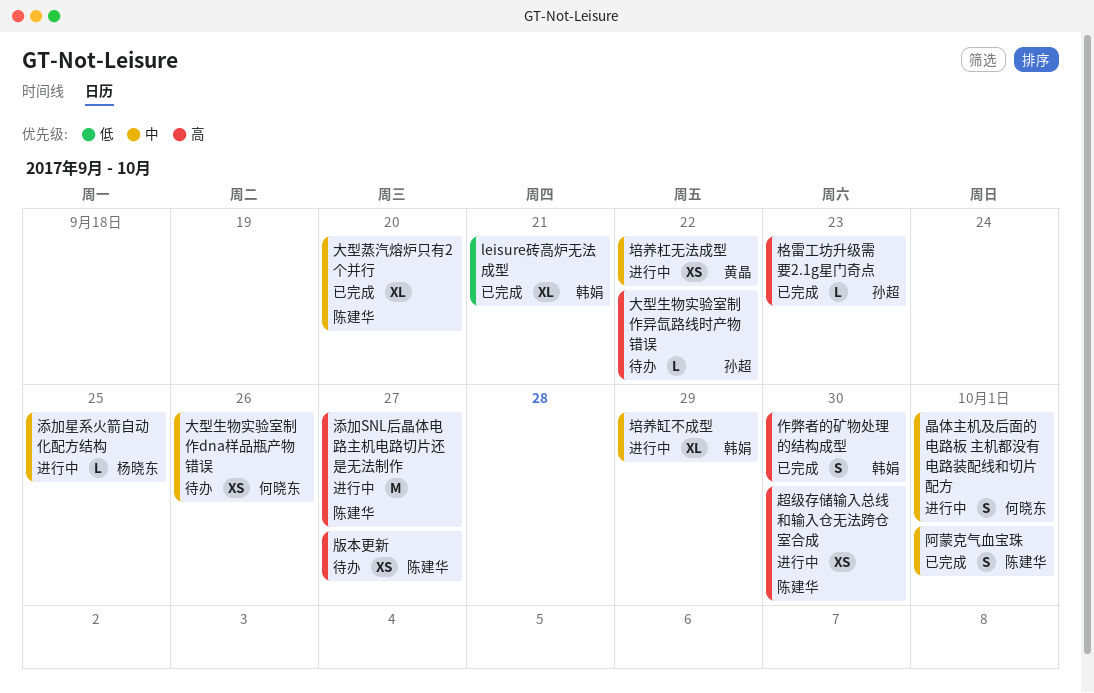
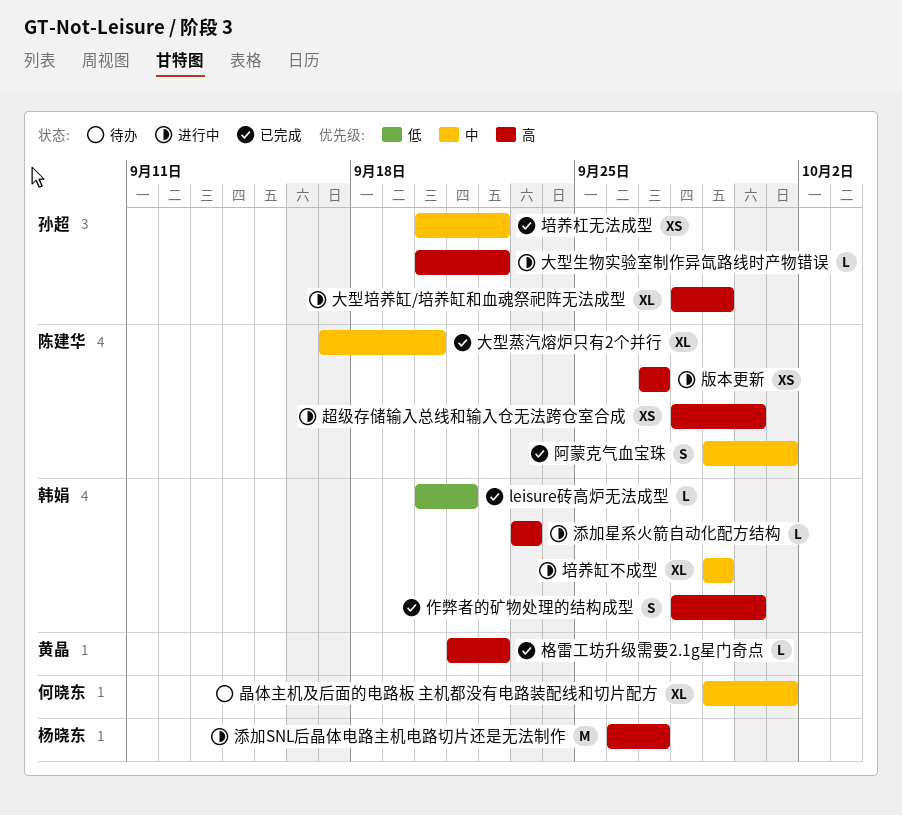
leisure砖高炉无法成型, estimate: XL -> L
培养杠无法成型, status: 进行中 -> 已完成
培养杠无法成型, owner: 黄晶 -> 孙超
大型培养缸/培养缸和血魂祭祀阵无法成型: none -> present
大型生物实验室制作dna样品瓶产物错误: present -> none
大型生物实验室制作异氙路线时产物错误, status: 待办 -> 进行中
晶体主机及后面的电路板 主机都没有电路装配线和切片配方, status: 进行中 -> 待办
晶体主机及后面的电路板 主机都没有电路装配线和切片配方, estimate: S -> XL
格雷工坊升级需要2.1g星门奇点, owner: 孙超 -> 黄晶
格雷工坊升级需要2.1g星门奇点, due: Sep 23 -> Sep 22
添加SNL后晶体电路主机电路切片还是无法制作, owner: 陈建华 -> 杨晓东
添加星系火箭自动化配方结构, owner: 杨晓东 -> 韩娟
添加星系火箭自动化配方结构, priority: 中 -> 高
添加星系火箭自动化配方结构, due: Sep 25 -> Sep 23
版本更新, status: 待办 -> 进行中

